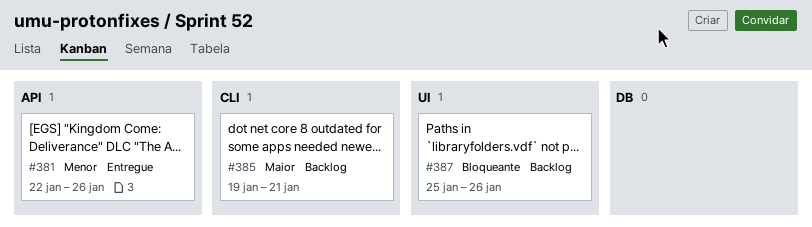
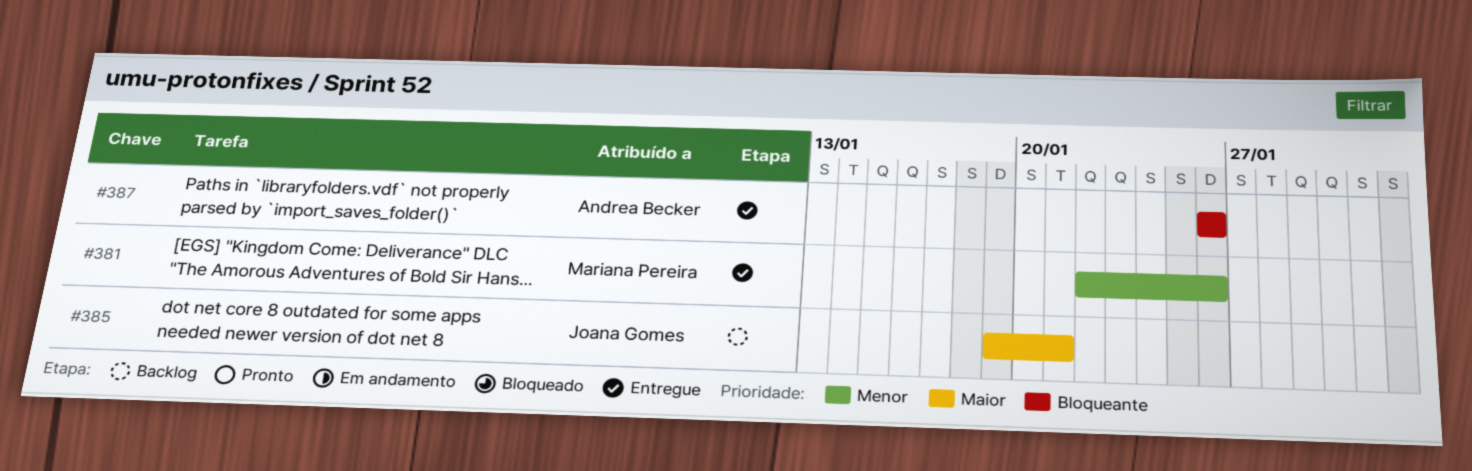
#387, status: Backlog -> Entregue
#387, start: Jan 25 -> Jan 26

